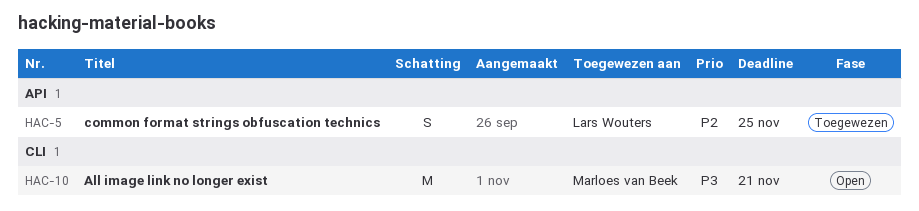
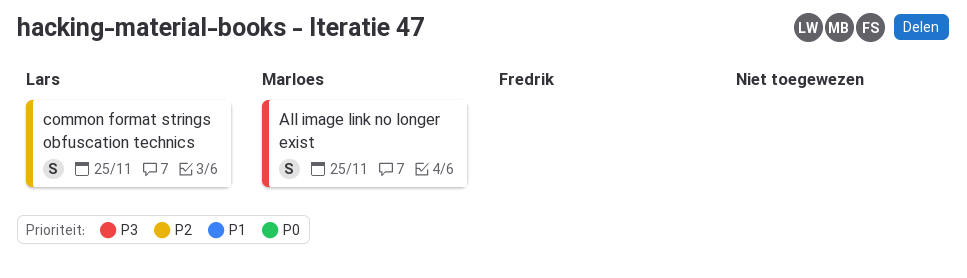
All image link no longer exist, estimate: M -> S
All image link no longer exist, due: Nov 21 -> Nov 25

